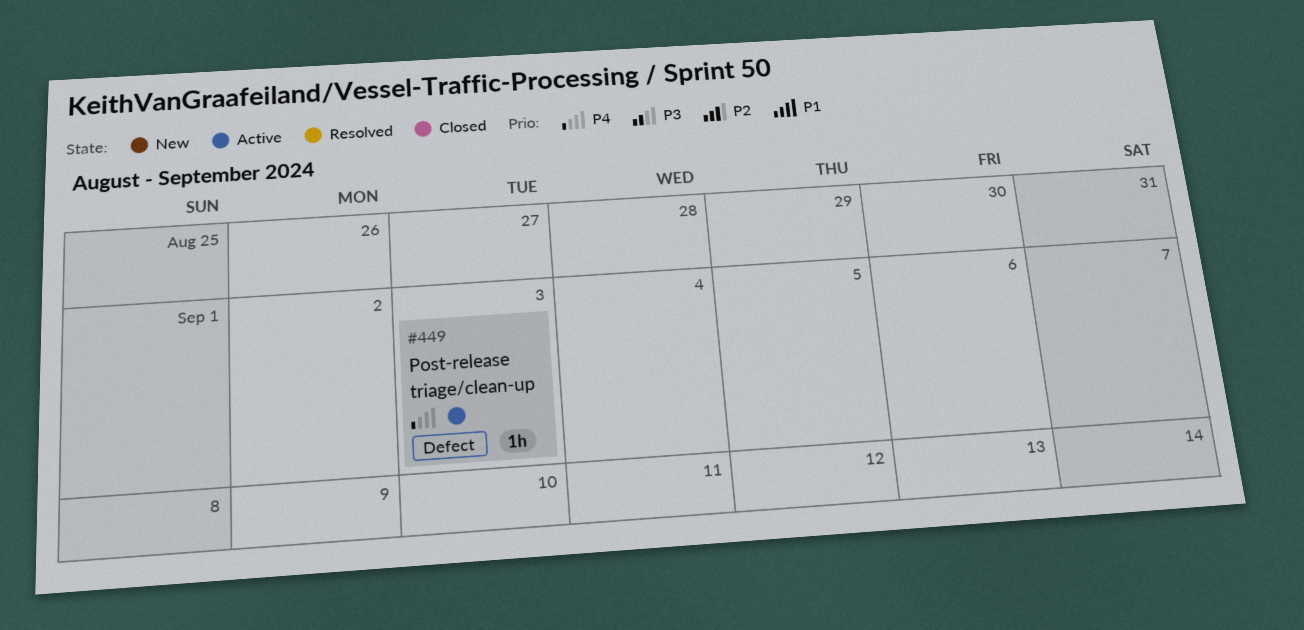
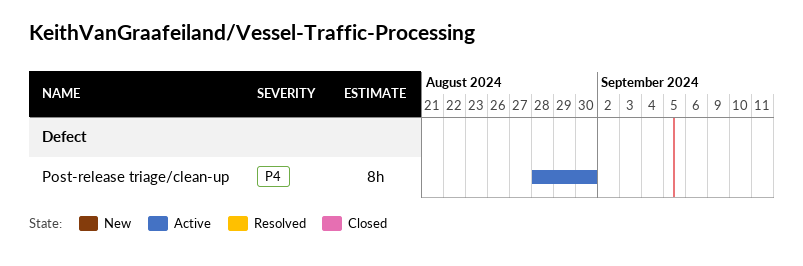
Post-release triage/clean-up, estimate: 1h -> 8h
Post-release triage/clean-up, due: Sep 3 -> Aug 30

